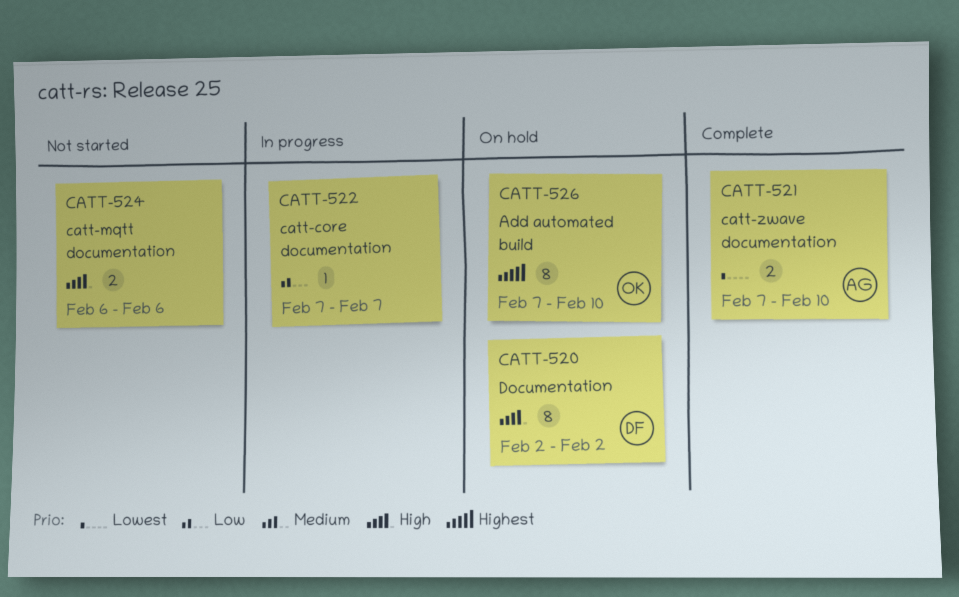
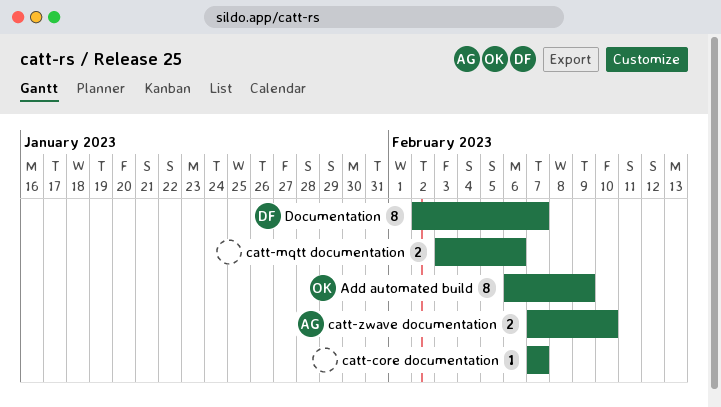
Add automated build, start: Feb 7 -> Feb 6
Add automated build, due: Feb 10 -> Feb 9
catt-mqtt documentation, start: Feb 6 -> Feb 3
Documentation, due: Feb 2 -> Feb 7

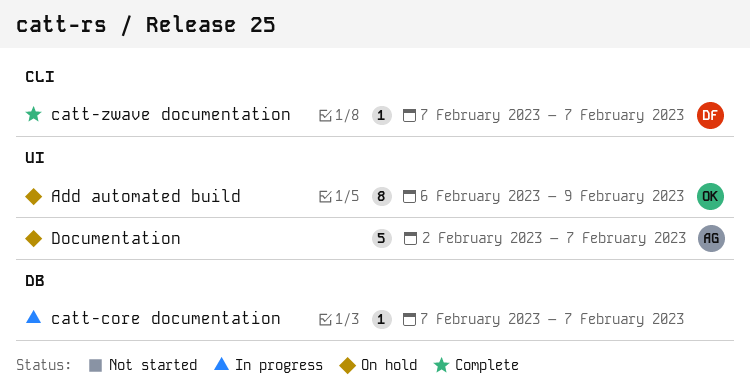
catt-mqtt documentation: present -> none
catt-zwave documentation, owner: AG -> DF
catt-zwave documentation, estimate: 2 -> 1
catt-zwave documentation, due: Feb 10 -> Feb 7
Documentation, owner: DF -> AG
Documentation, estimate: 8 -> 5

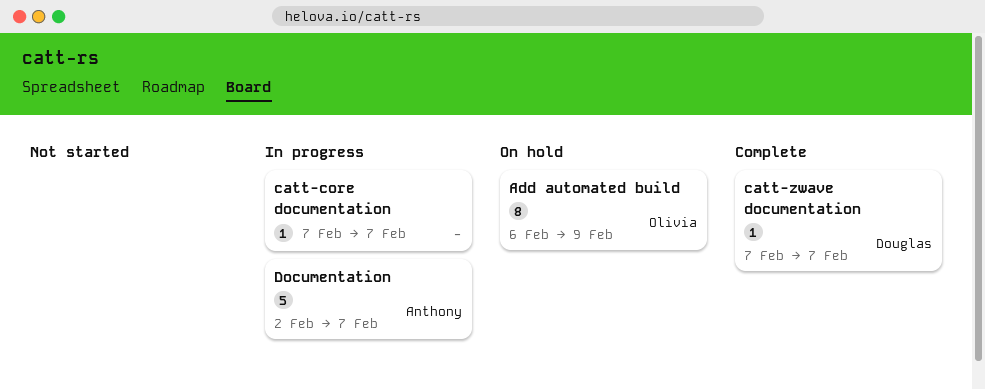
Documentation, status: On hold -> In progress

